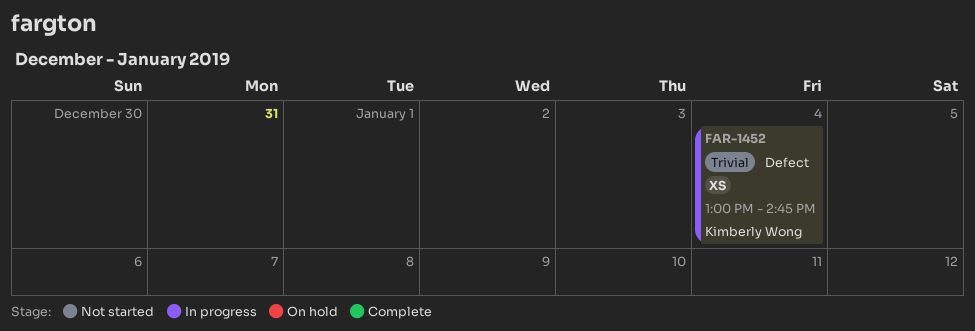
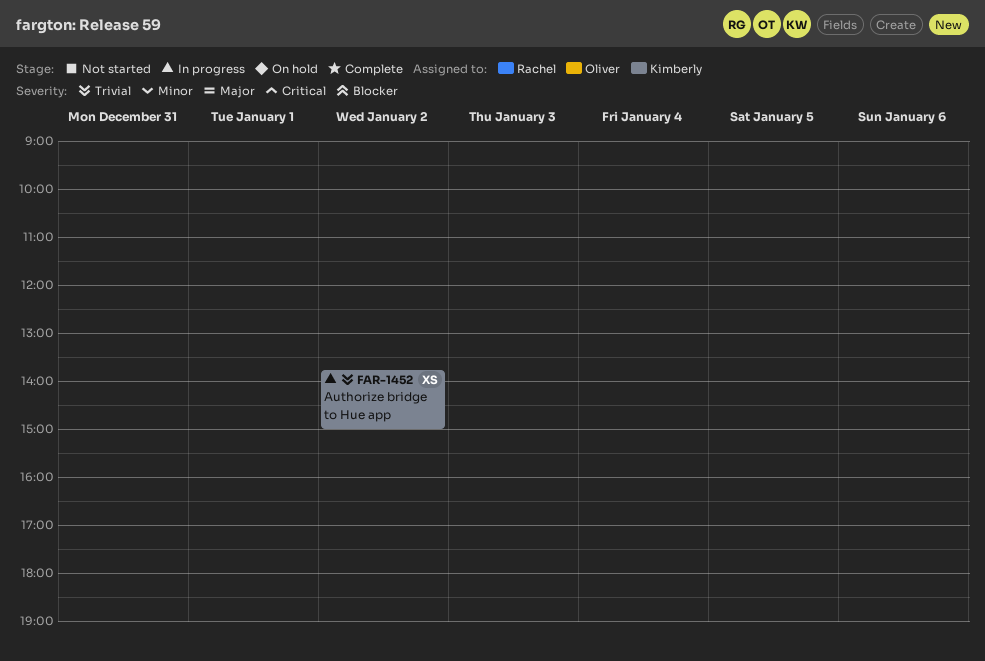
FAR-1452, day: Jan 4 -> Jan 2
FAR-1452, begins: 13:00 -> 13:45
FAR-1452, ends: 14:45 -> 15:00

